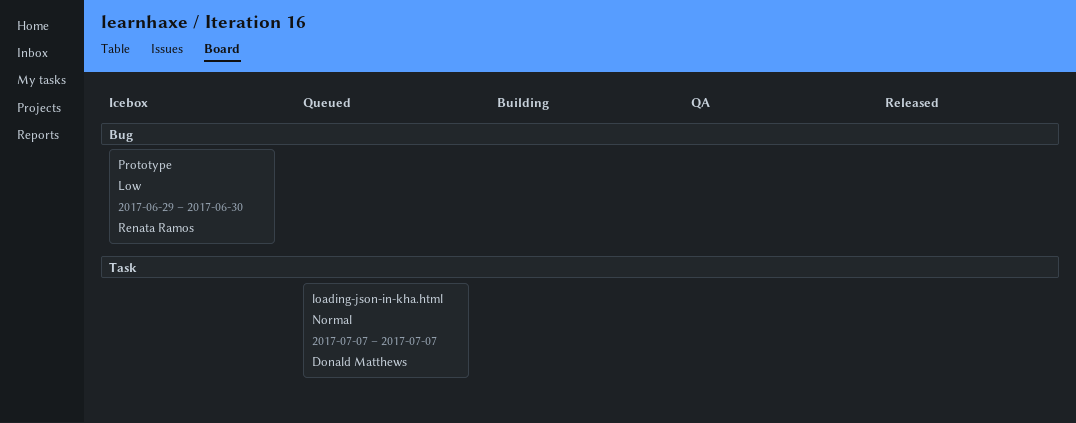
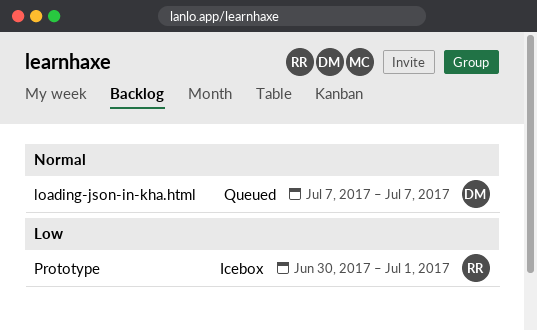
Prototype, start: Jun 29 -> Jun 30
Prototype, due: Jun 30 -> Jul 1

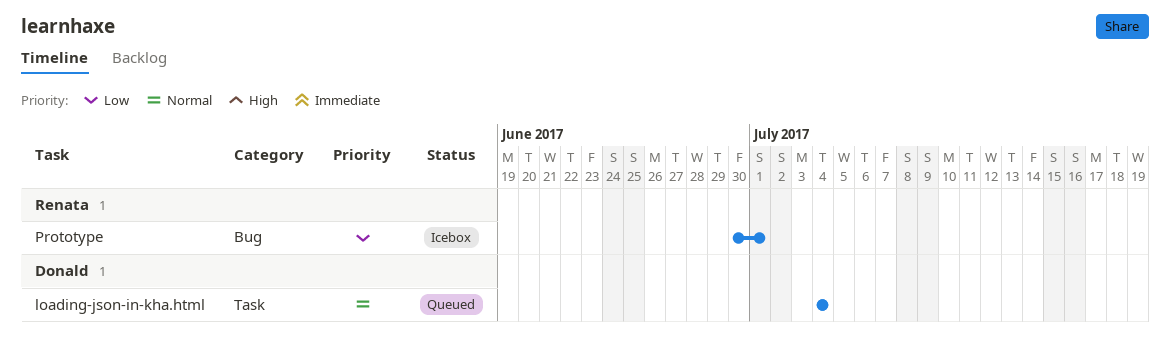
loading-json-in-kha.html, start: Jul 7 -> Jul 4
loading-json-in-kha.html, due: Jul 7 -> Jul 4

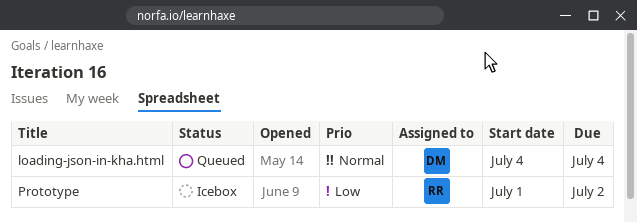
Prototype, start: Jun 30 -> Jul 1
Prototype, due: Jul 1 -> Jul 2

